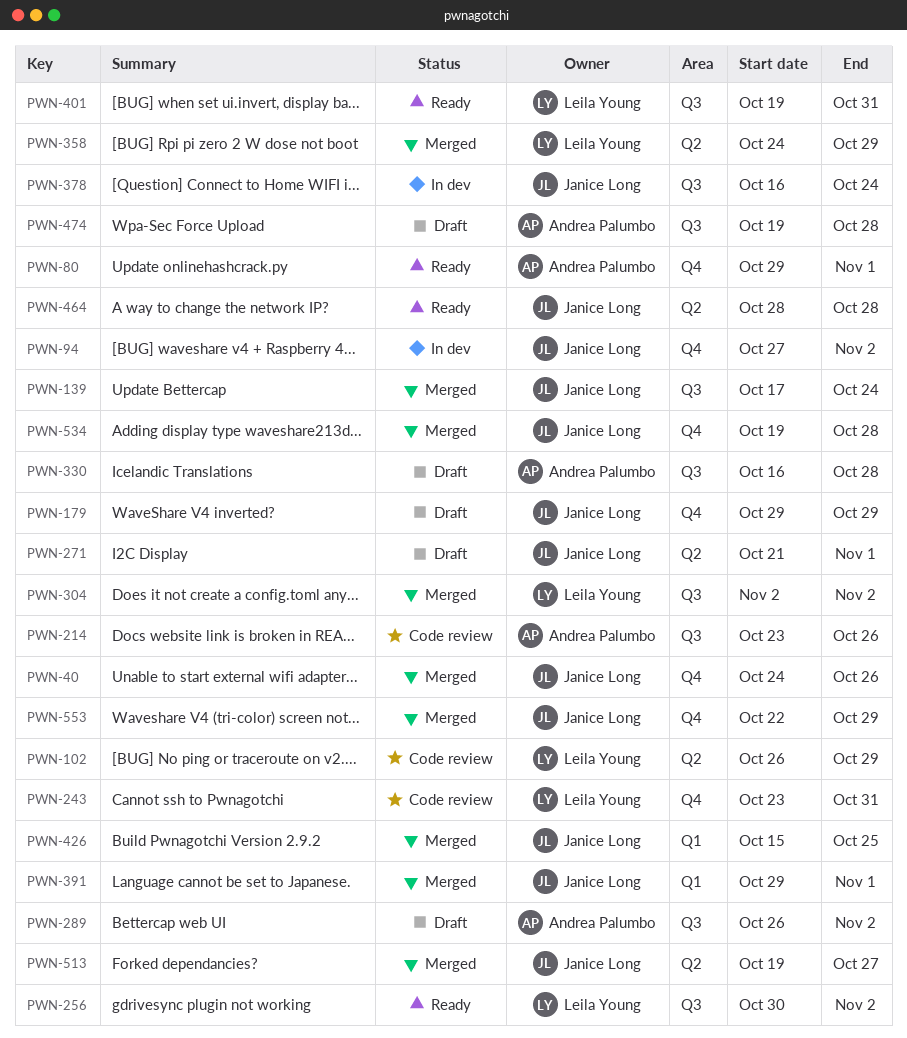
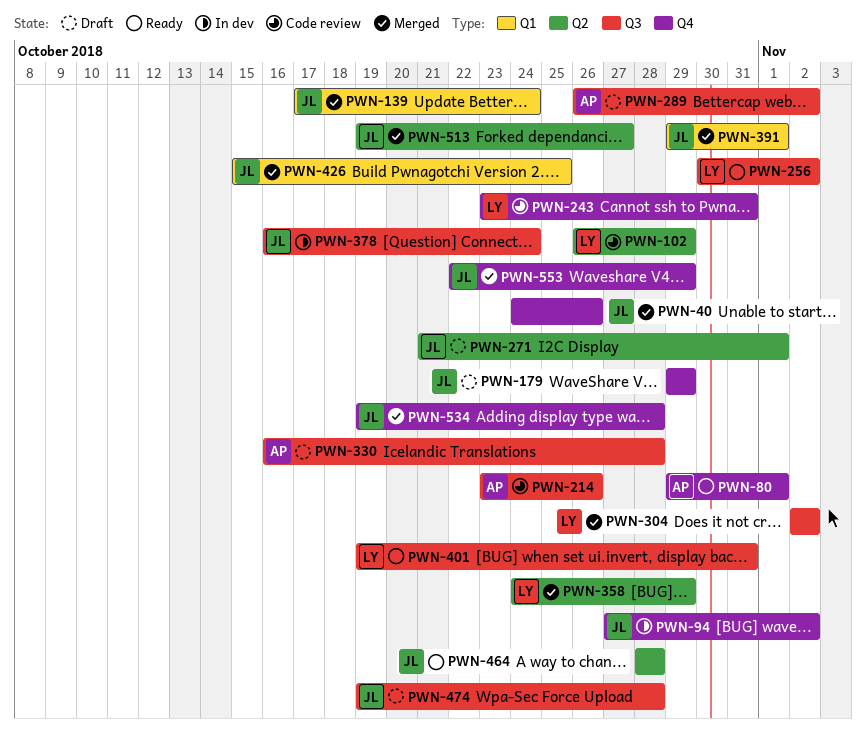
PWN-139, label: Q3 -> Q1
PWN-474, owner: Andrea Palumbo -> Janice Long

